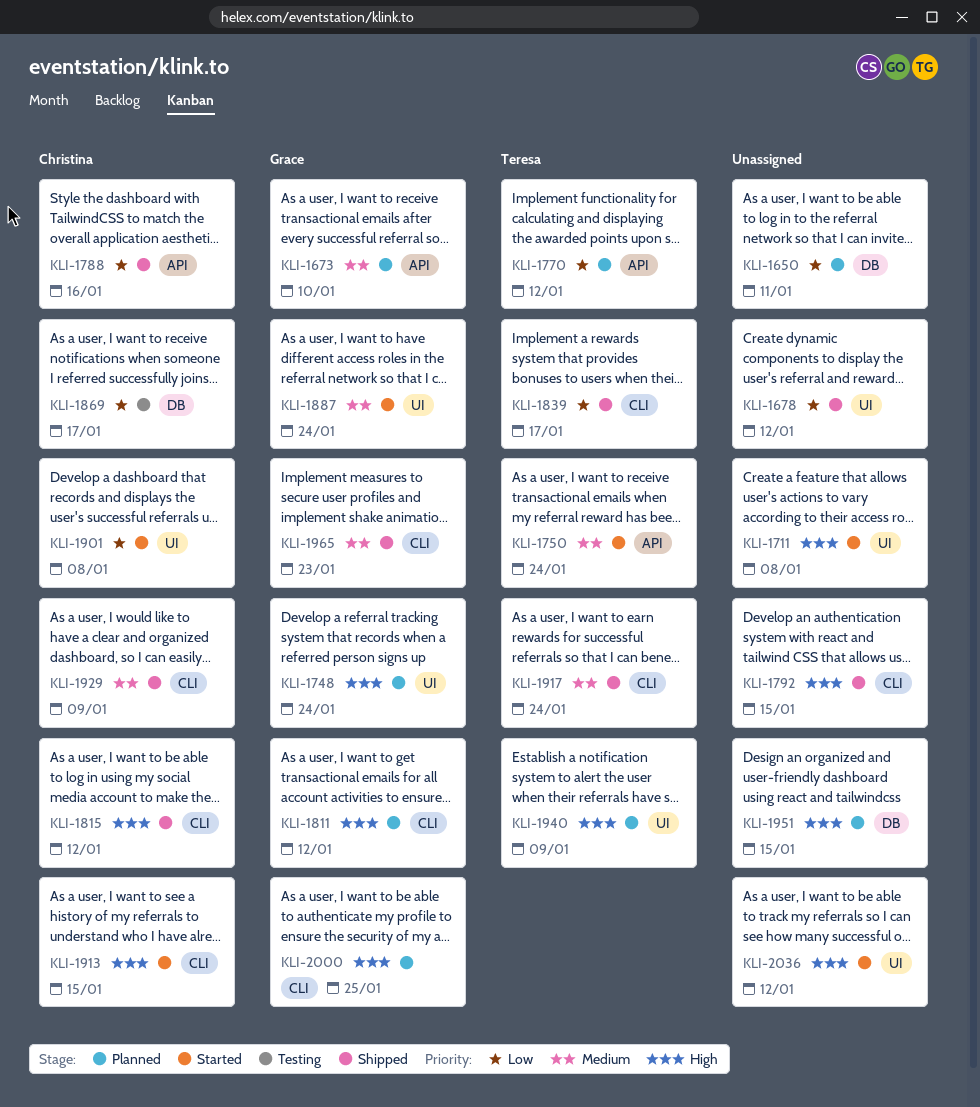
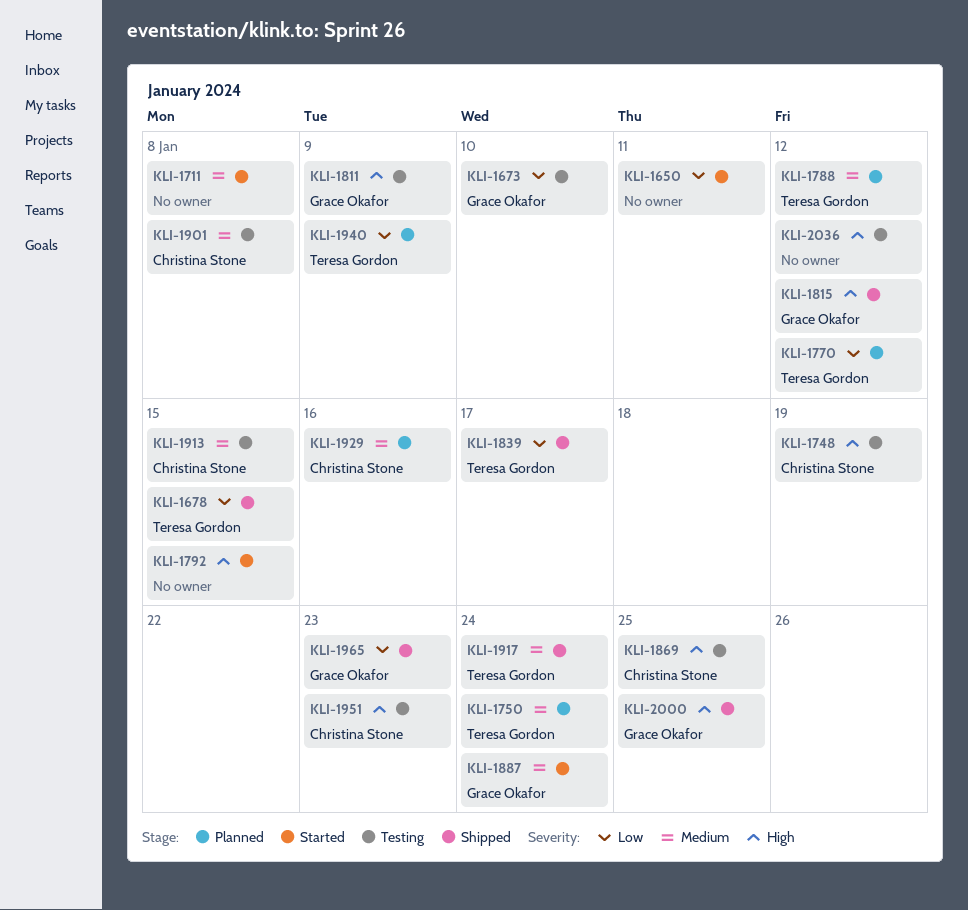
KLI-1650, status: Planned -> Started
KLI-1673, status: Planned -> Testing
KLI-1673, priority: Medium -> Low
KLI-1678, owner: none -> Teresa Gordon
KLI-1678, due: Jan 12 -> Jan 15
KLI-1711, priority: High -> Medium
KLI-1748, status: Planned -> Testing
KLI-1748, owner: Grace Okafor -> Christina Stone
KLI-1748, due: Jan 24 -> Jan 19
KLI-1750, status: Started -> Planned
KLI-1788, status: Shipped -> Planned
KLI-1788, owner: Christina Stone -> Teresa Gordon
KLI-1788, priority: Low -> Medium
KLI-1788, due: Jan 16 -> Jan 12
KLI-1792, status: Shipped -> Started
KLI-1811, status: Planned -> Testing
KLI-1811, due: Jan 12 -> Jan 9
KLI-1815, owner: Christina Stone -> Grace Okafor
KLI-1869, priority: Low -> High
KLI-1869, due: Jan 17 -> Jan 25
KLI-1901, status: Started -> Testing
KLI-1901, priority: Low -> Medium
KLI-1913, status: Started -> Testing
KLI-1913, priority: High -> Medium
KLI-1929, status: Shipped -> Planned
KLI-1929, due: Jan 9 -> Jan 16
KLI-1940, priority: High -> Low
KLI-1951, status: Planned -> Testing
KLI-1951, owner: none -> Christina Stone
KLI-1951, due: Jan 15 -> Jan 23
KLI-1965, priority: Medium -> Low
KLI-2000, status: Planned -> Shipped
KLI-2036, status: Started -> Testing

